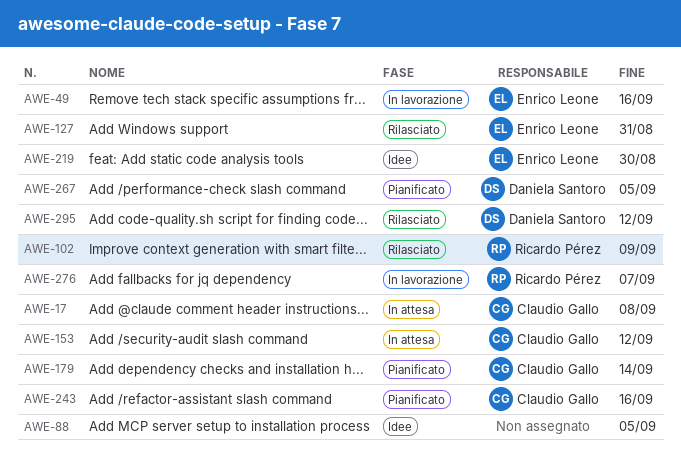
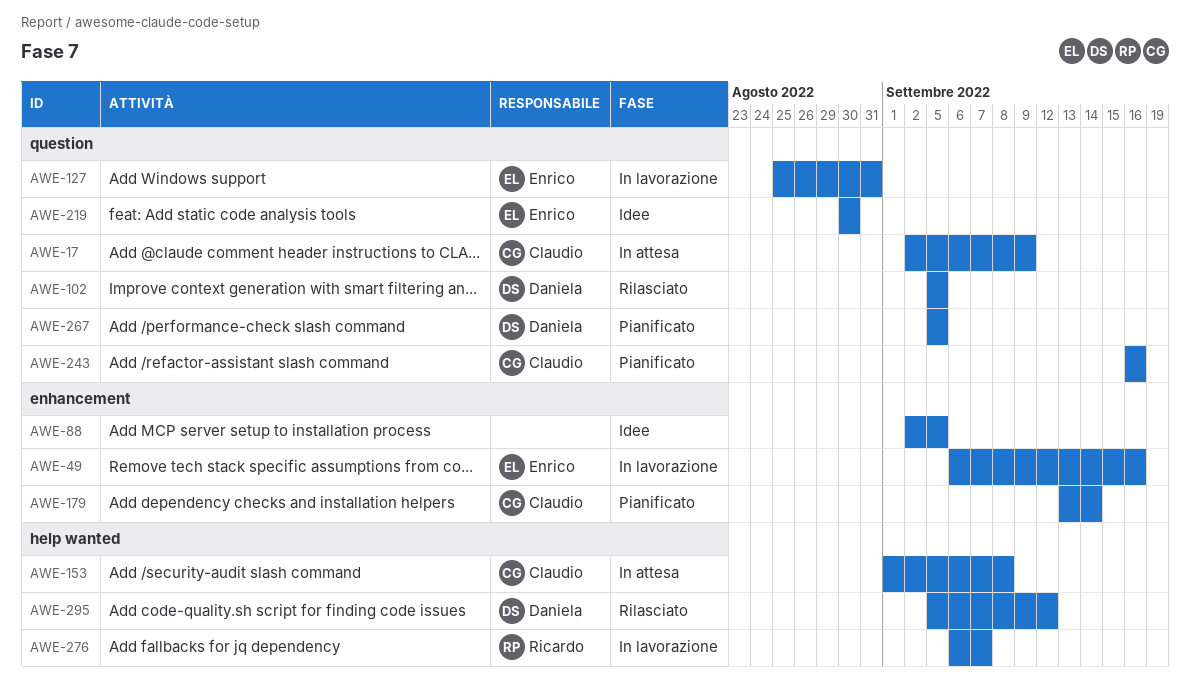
AWE-17, due: Sep 8 -> Sep 9
AWE-102, owner: Ricardo Pérez -> Daniela Santoro
AWE-102, due: Sep 9 -> Sep 5
AWE-127, status: Rilasciato -> In lavorazione
AWE-153, due: Sep 12 -> Sep 8

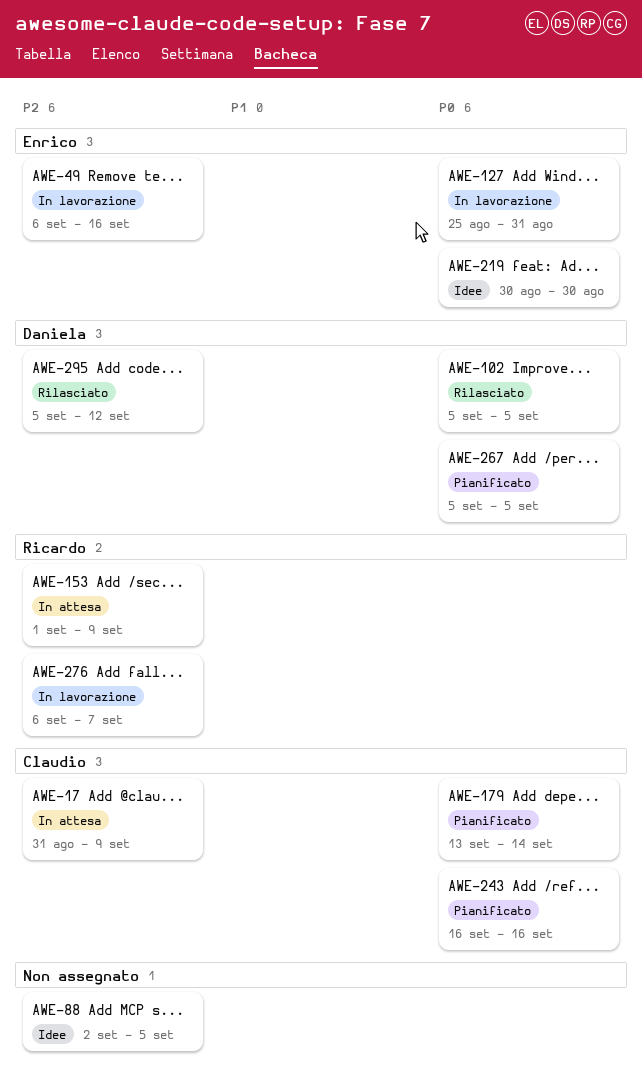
AWE-17, start: Sep 2 -> Aug 31
AWE-153, owner: Claudio -> Ricardo
AWE-153, due: Sep 8 -> Sep 9

